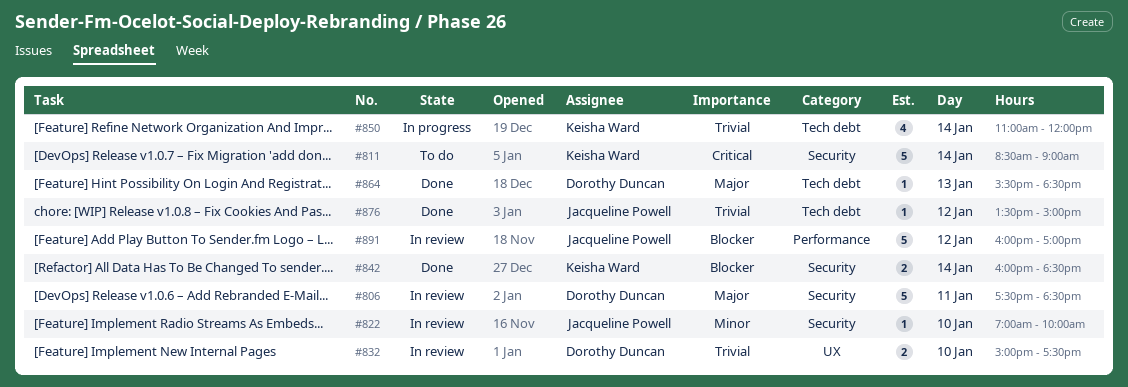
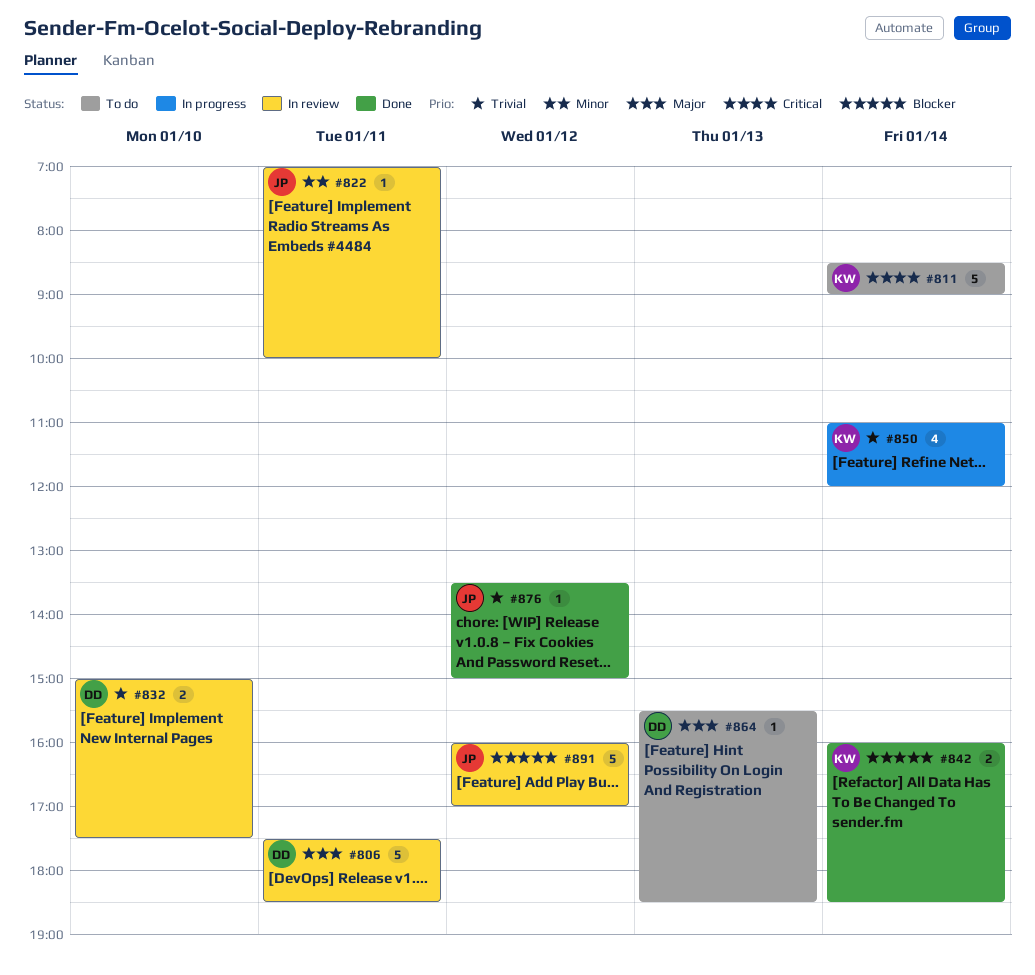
#822, day: Jan 10 -> Jan 11
#864, status: Done -> To do

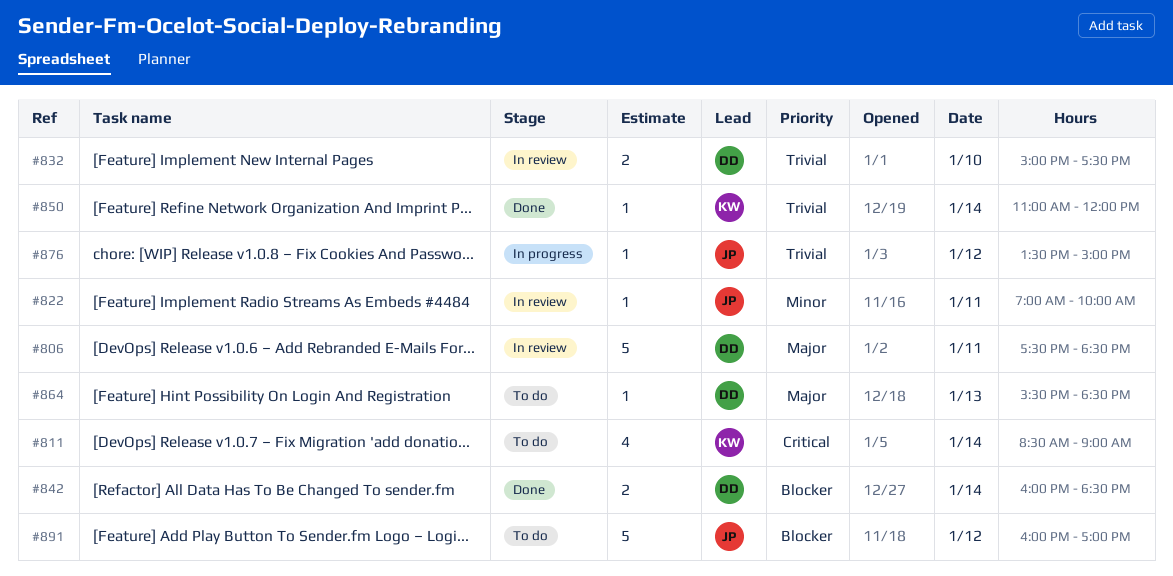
#811, estimate: 5 -> 4
#842, owner: KW -> DD
#850, status: In progress -> Done
#850, estimate: 4 -> 1
#876, status: Done -> In progress
#891, status: In review -> To do

